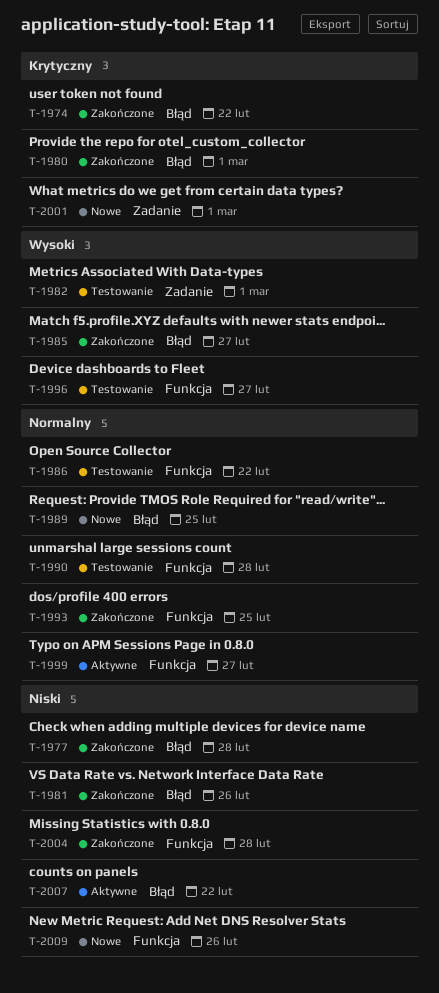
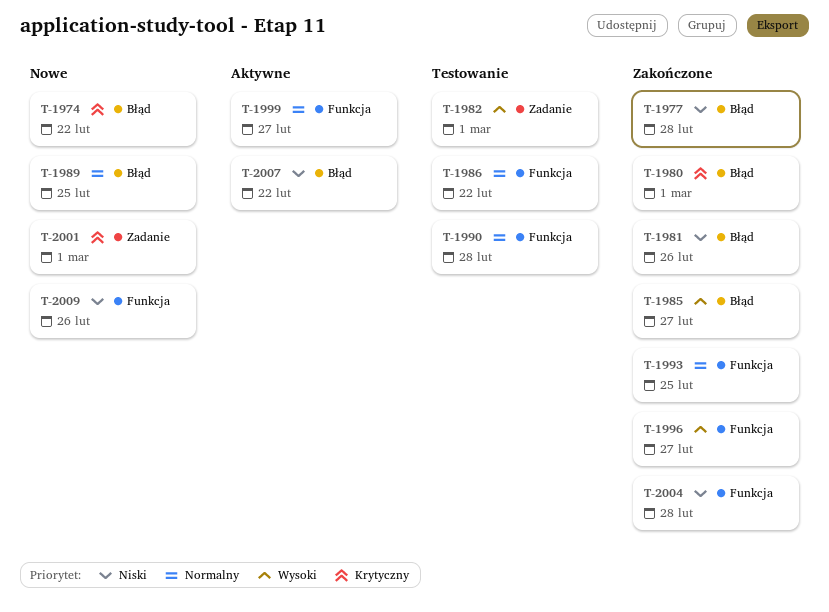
T-1974, status: Zakończone -> Nowe
T-1996, status: Testowanie -> Zakończone

